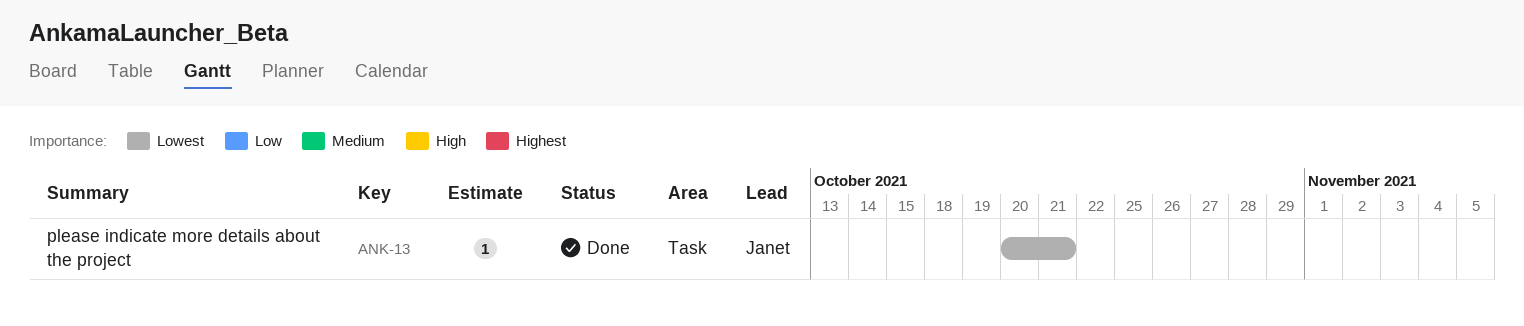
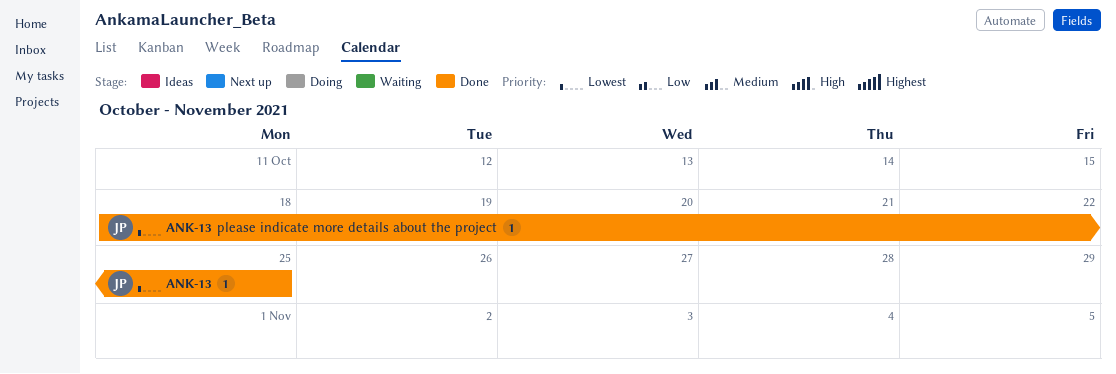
ANK-13, start: Oct 20 -> Oct 18
ANK-13, due: Oct 21 -> Oct 25

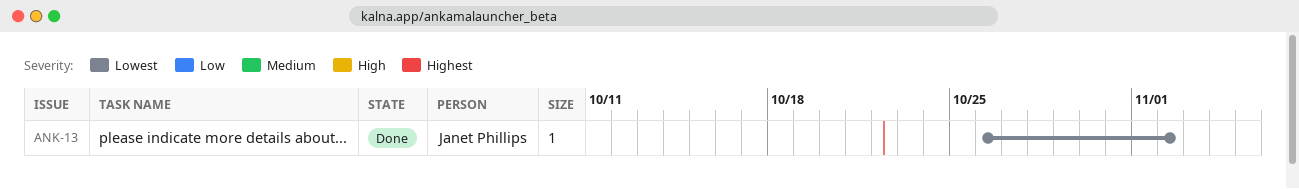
ANK-13, start: Oct 18 -> Oct 26
ANK-13, due: Oct 25 -> Nov 2

